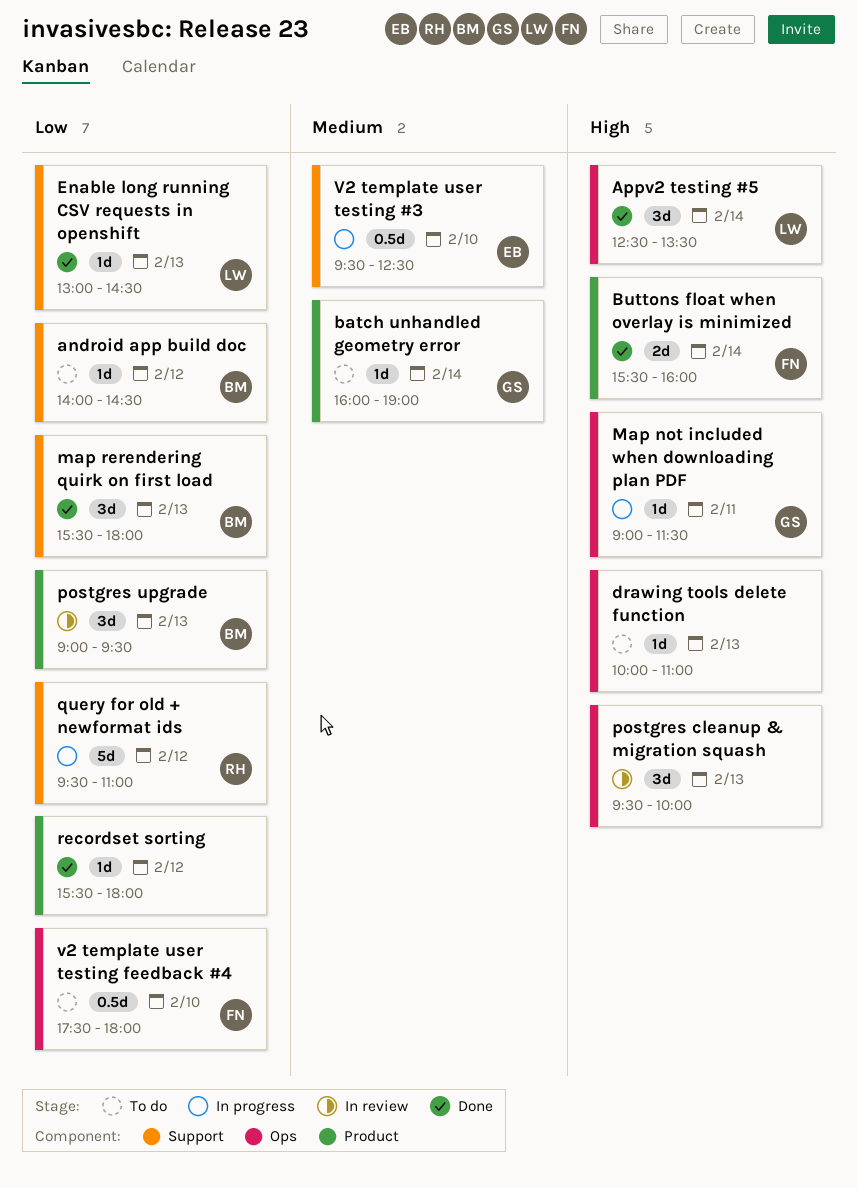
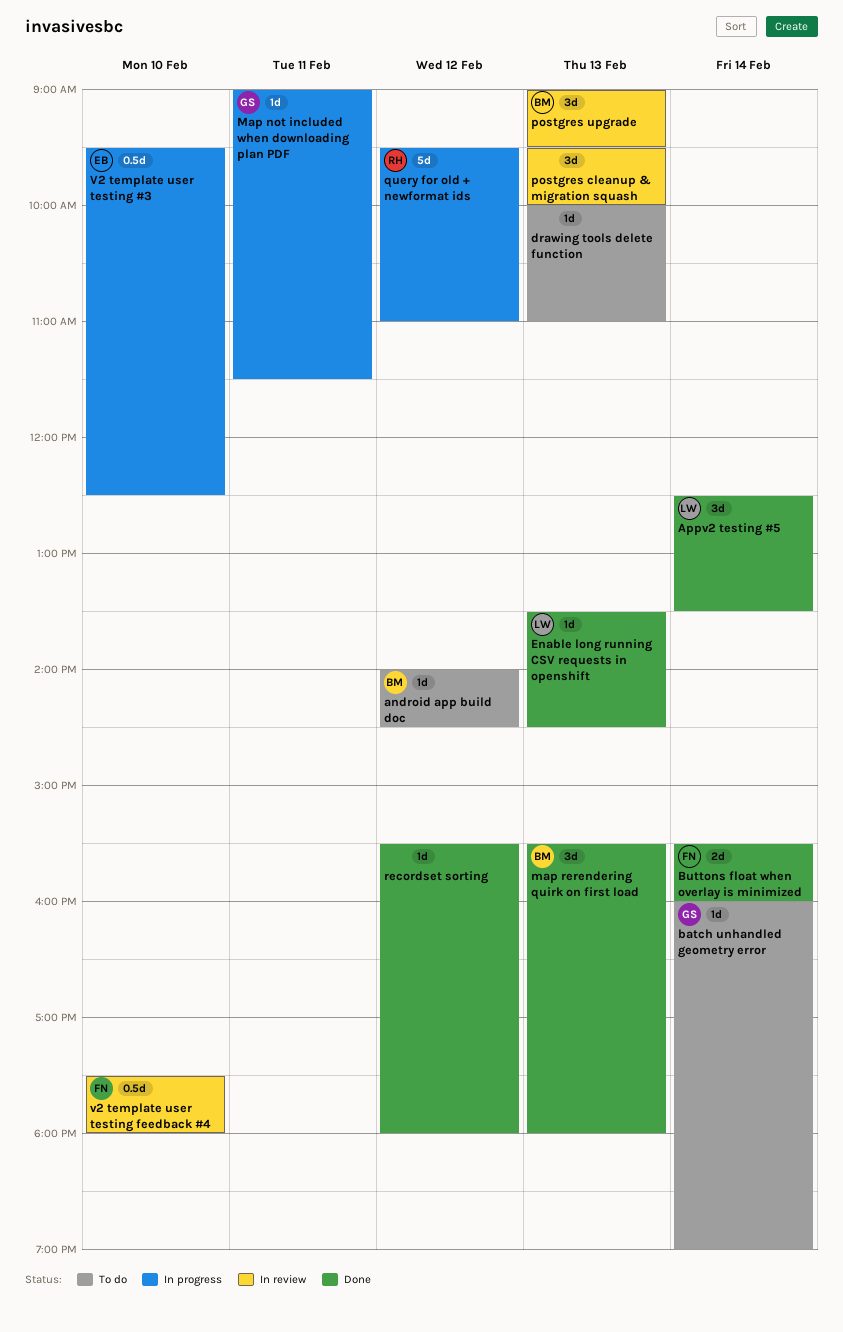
Enable long running CSV requests in openshift, begins: 13:00 -> 13:30
v2 template user testing feedback #4, status: To do -> In review

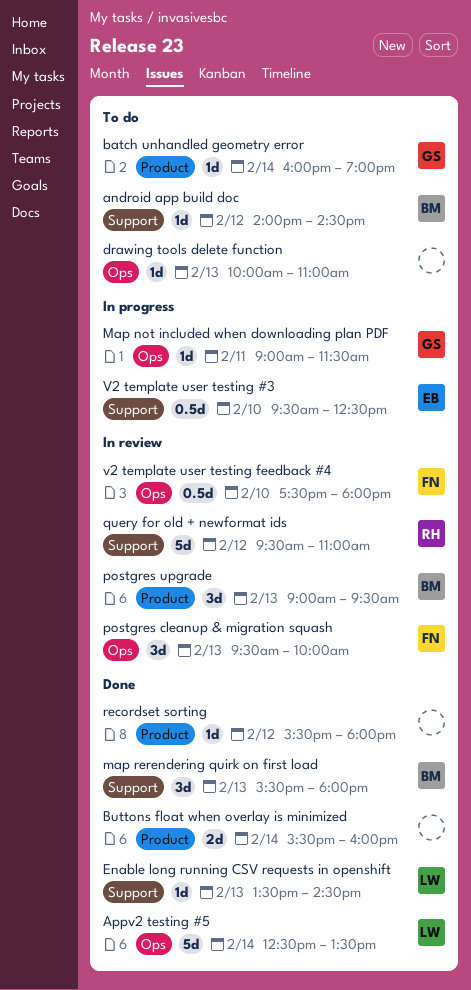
Appv2 testing #5, estimate: 3d -> 5d
Buttons float when overlay is minimized, owner: FN -> none
postgres cleanup & migration squash, owner: none -> FN
query for old + newformat ids, status: In progress -> In review

